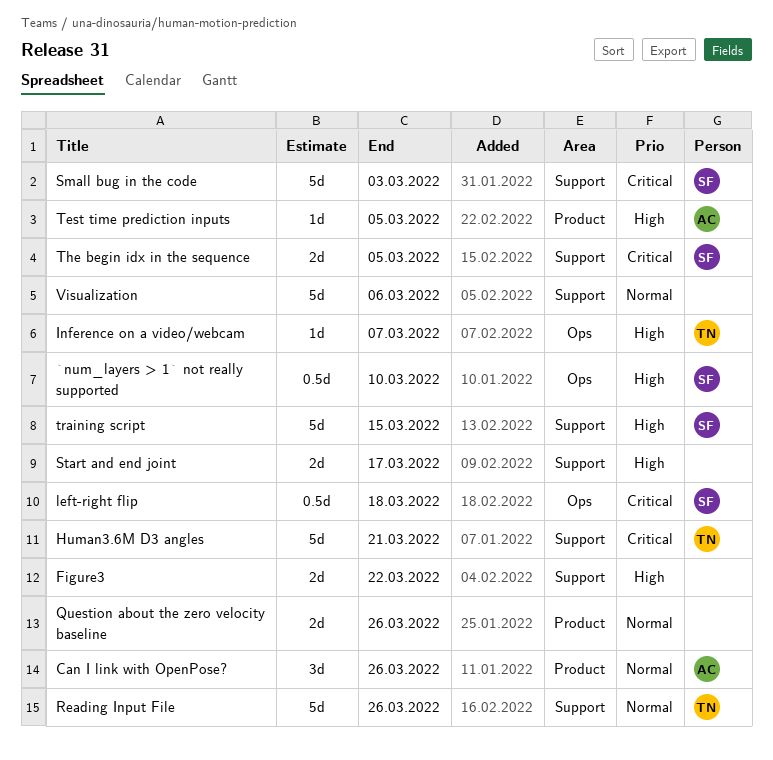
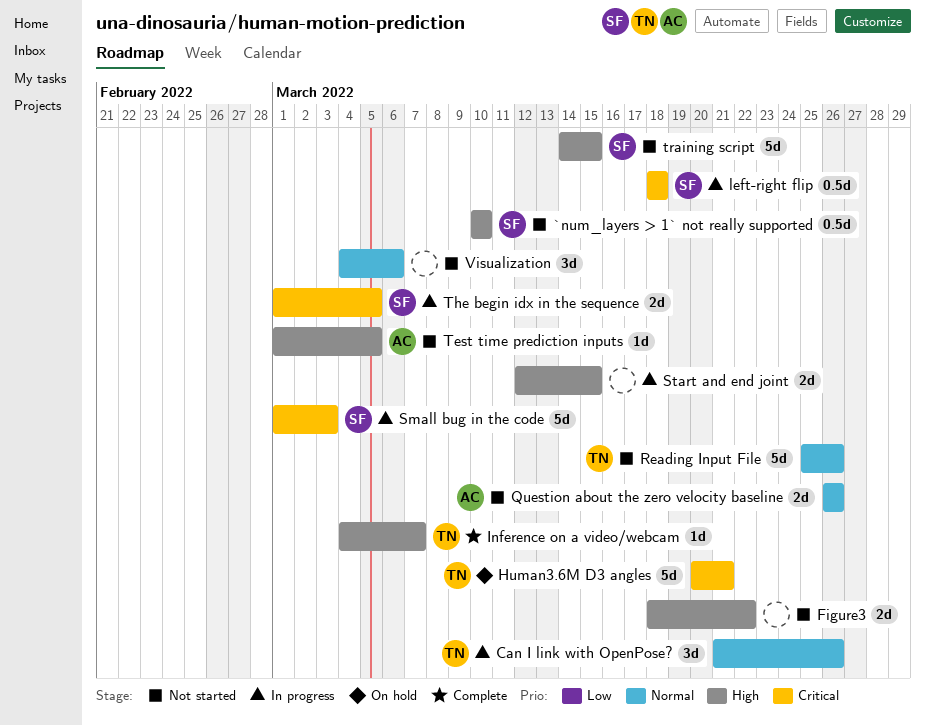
Can I link with OpenPose?, owner: AC -> TN
Question about the zero velocity baseline, owner: none -> AC
Start and end joint, due: Mar 17 -> Mar 15
Visualization, estimate: 5d -> 3d

